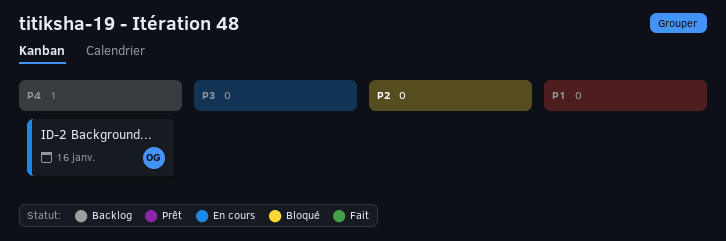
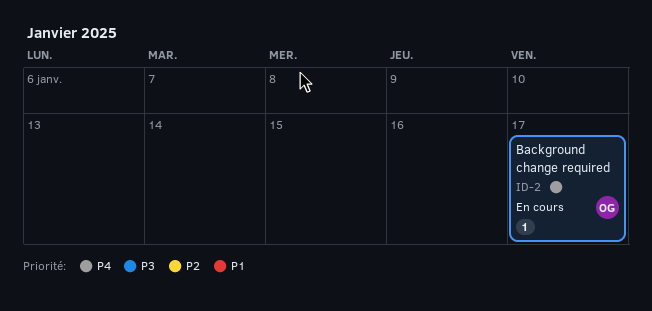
ID-2, due: Jan 16 -> Jan 17

